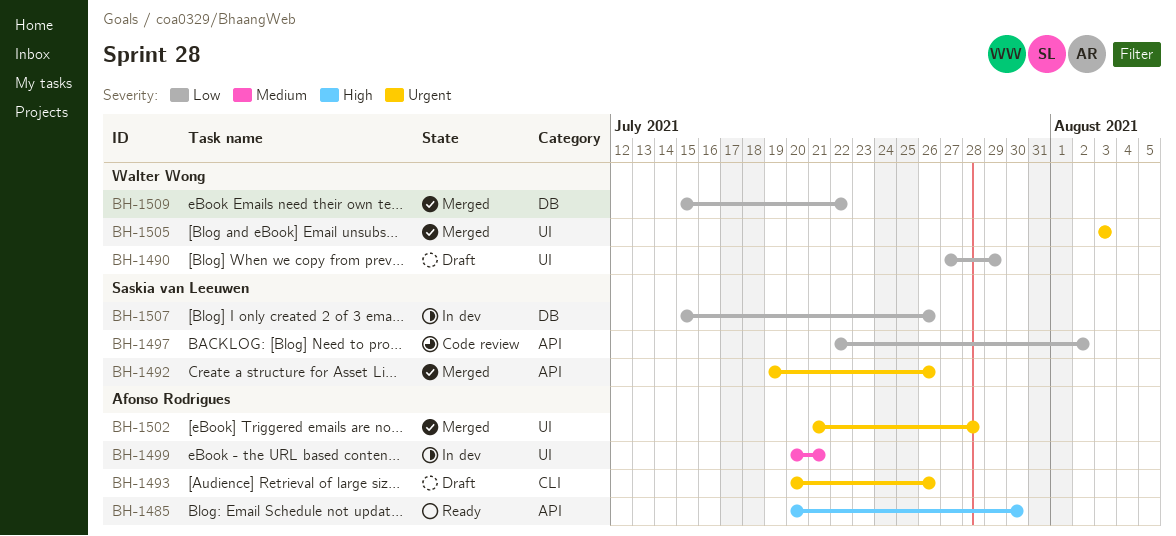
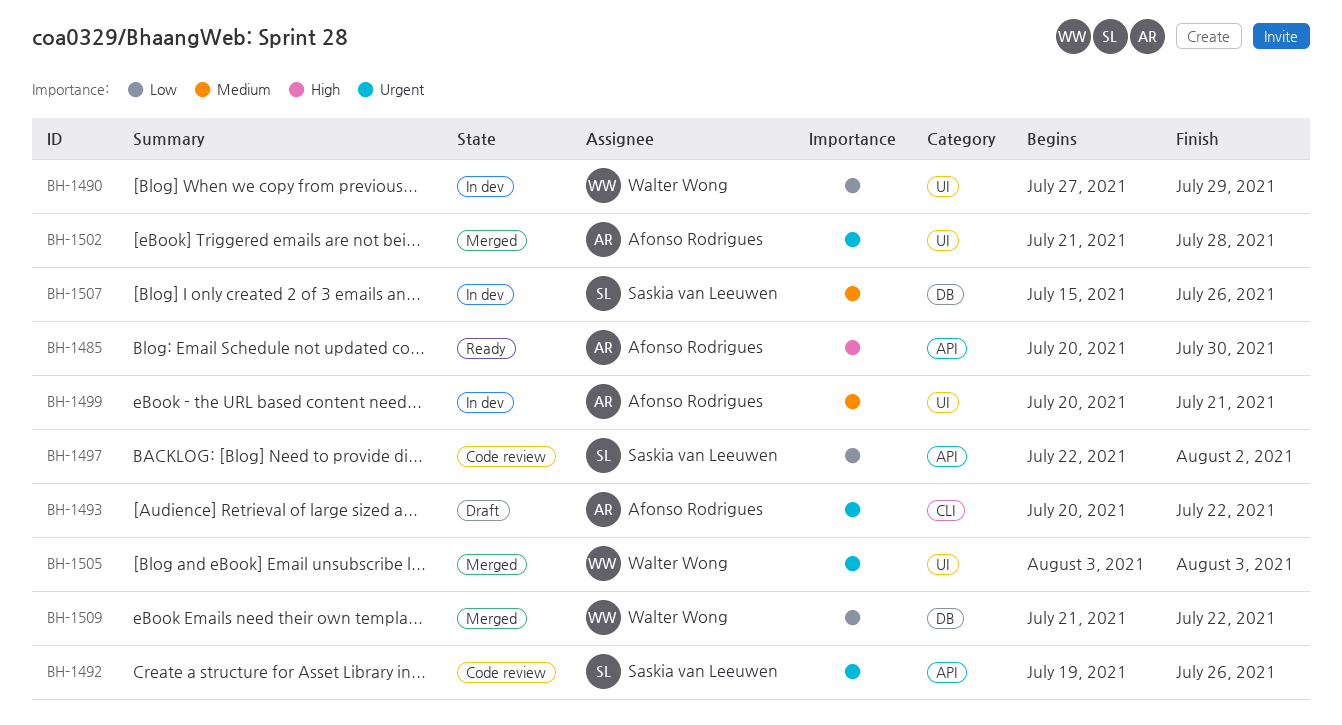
BH-1490, status: Draft -> In dev
BH-1492, status: Merged -> Code review
BH-1493, due: Jul 26 -> Jul 22
BH-1507, priority: Low -> Medium
BH-1509, start: Jul 15 -> Jul 21

